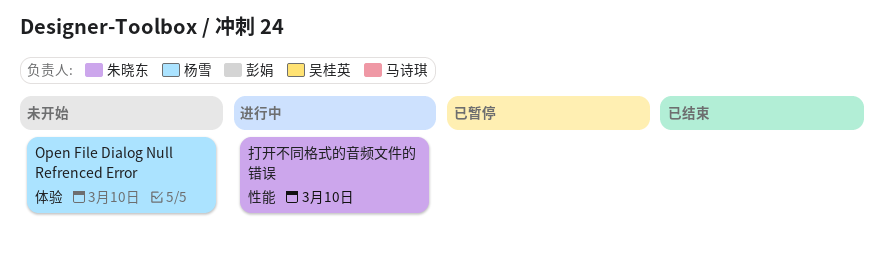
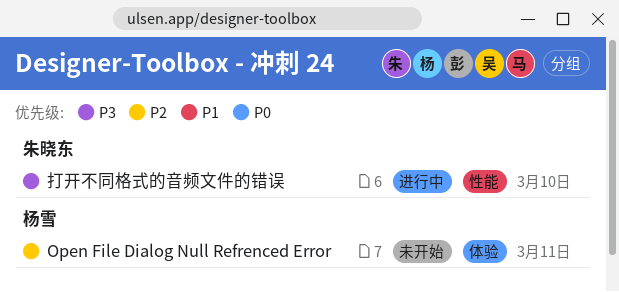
Open File Dialog Null Refrenced Error, due: Mar 10 -> Mar 11

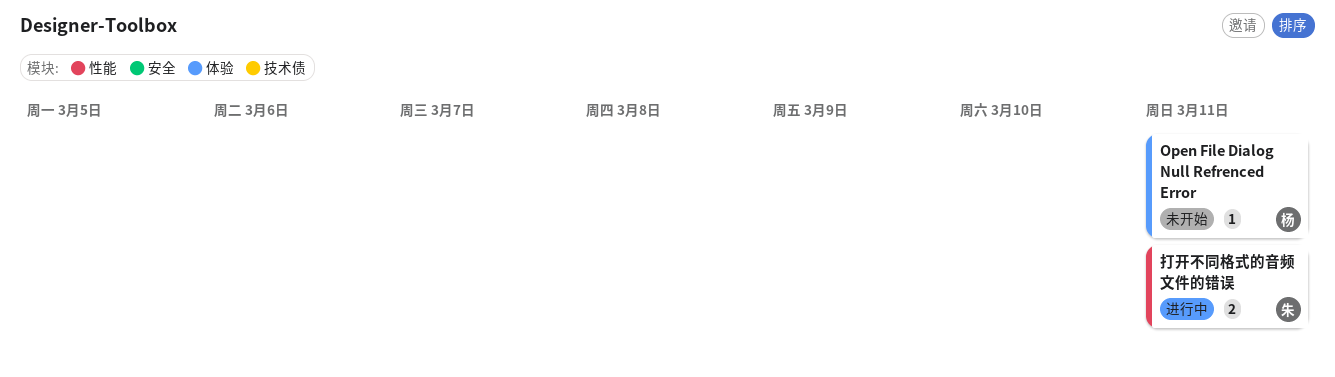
打开不同格式的音频文件的错误, due: Mar 10 -> Mar 11

